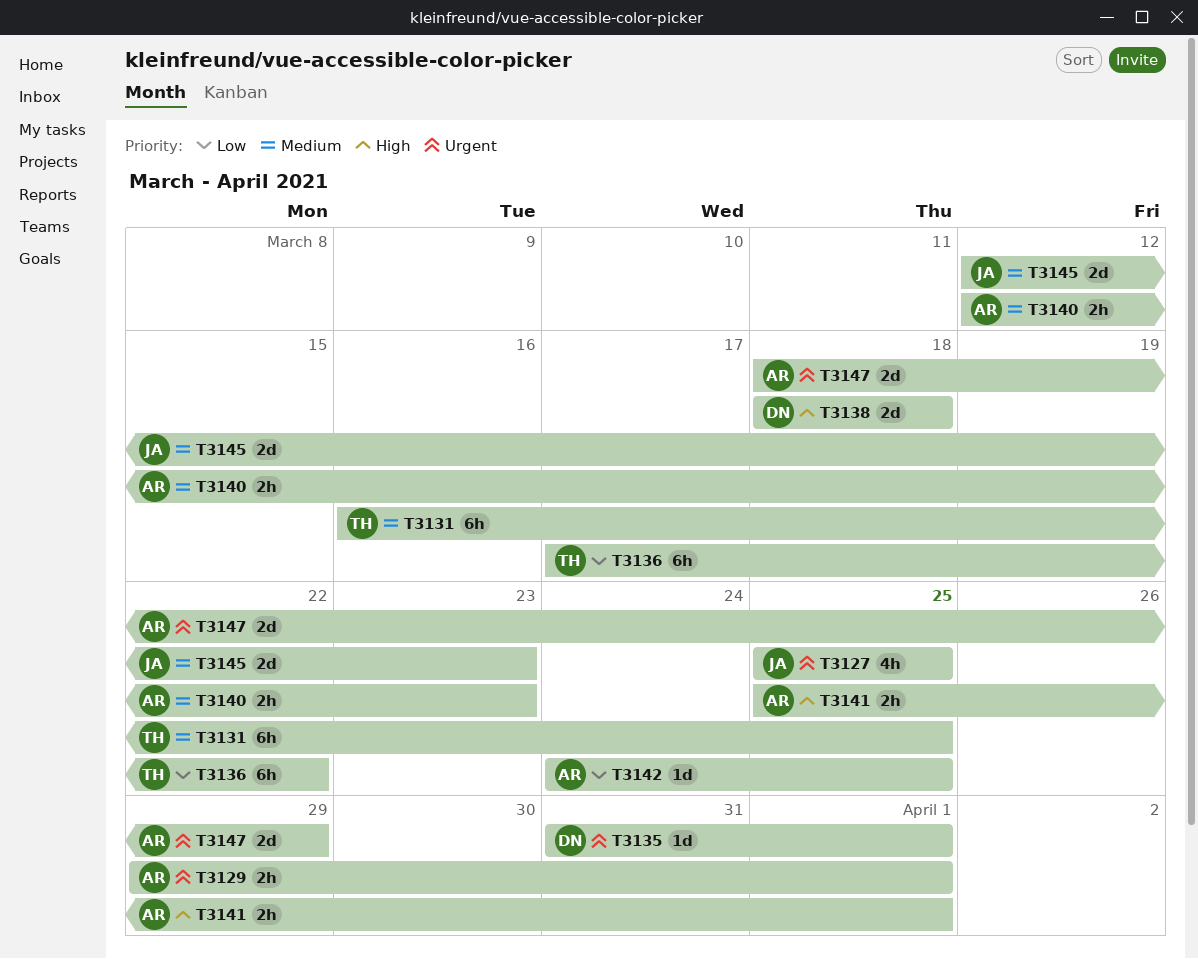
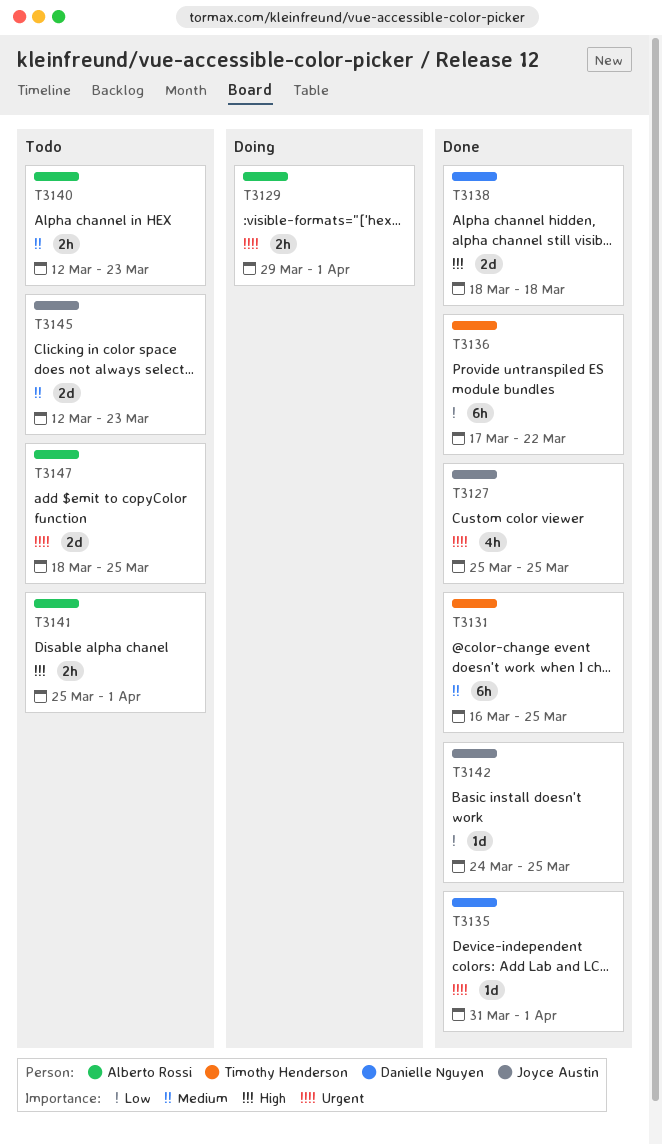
T3142, owner: Alberto Rossi -> Joyce Austin
T3147, due: Mar 29 -> Mar 25

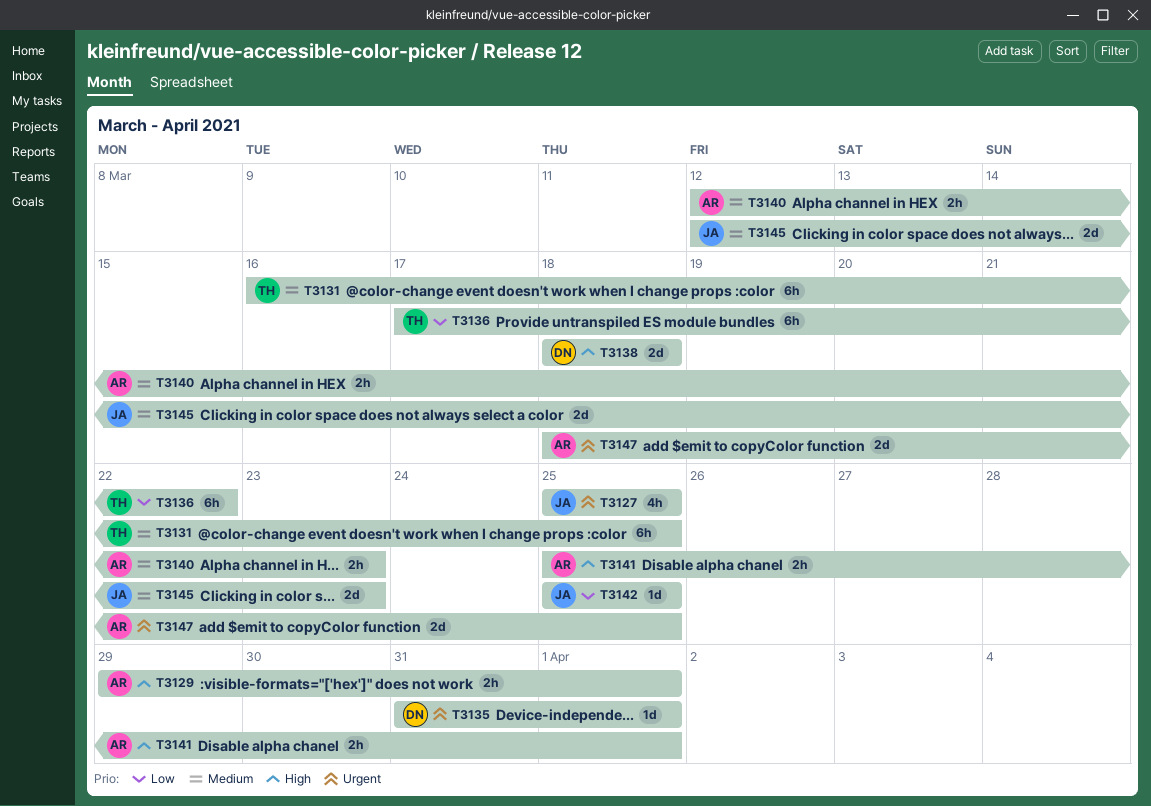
T3129, priority: Urgent -> High
T3142, start: Mar 24 -> Mar 25

